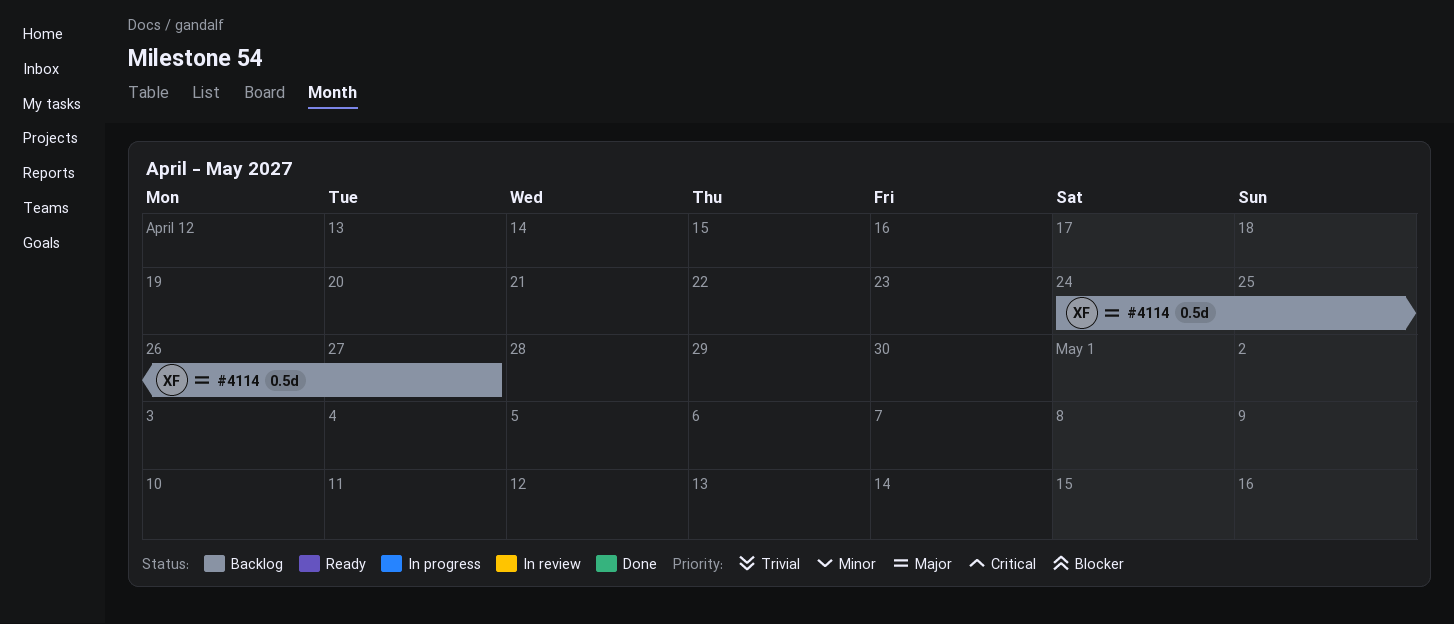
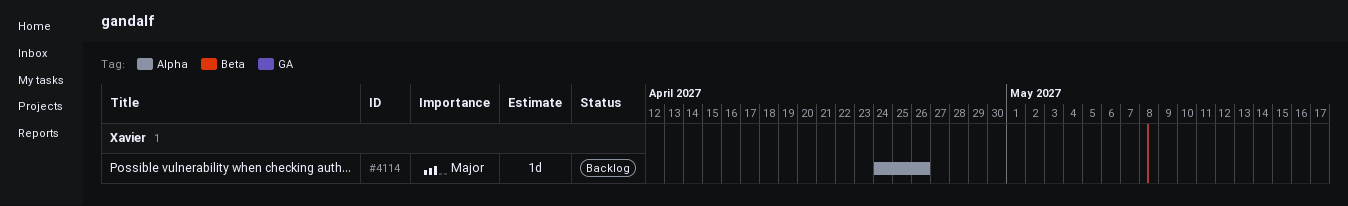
#4114, estimate: 0.5d -> 1d
#4114, due: Apr 27 -> Apr 26

